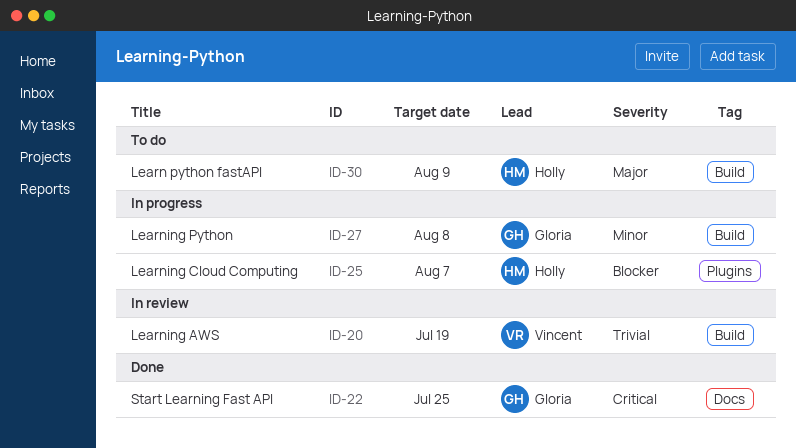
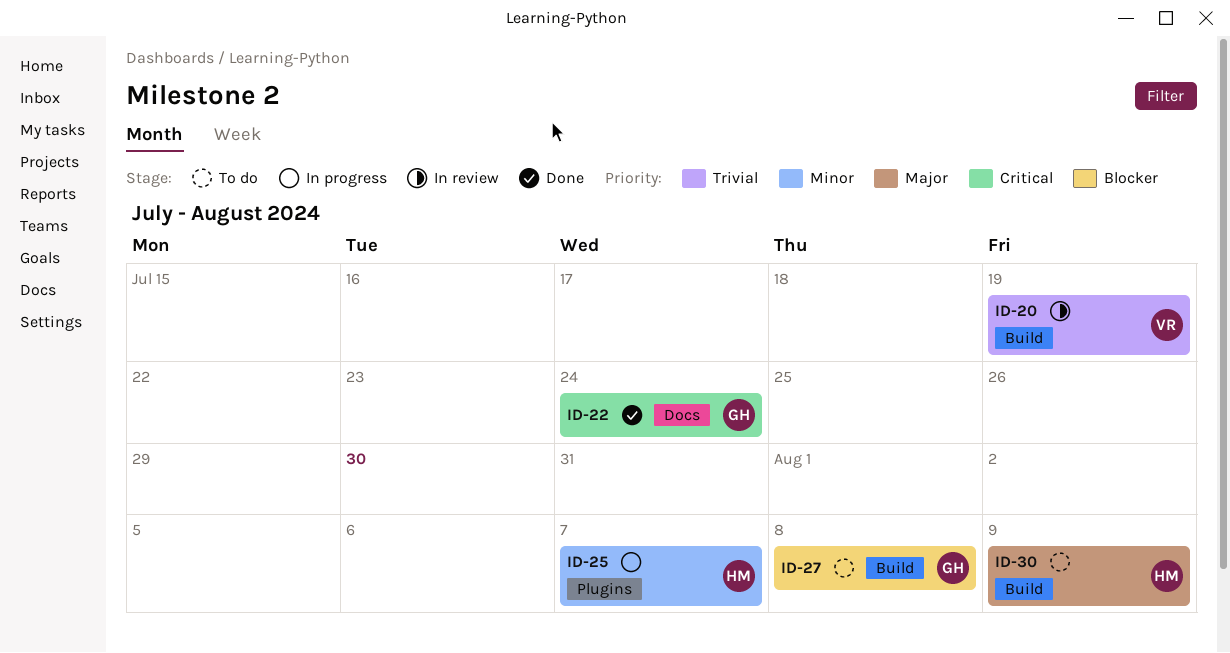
ID-22, due: Jul 25 -> Jul 24
ID-25, priority: Blocker -> Minor
ID-27, status: In progress -> To do
ID-27, priority: Minor -> Blocker

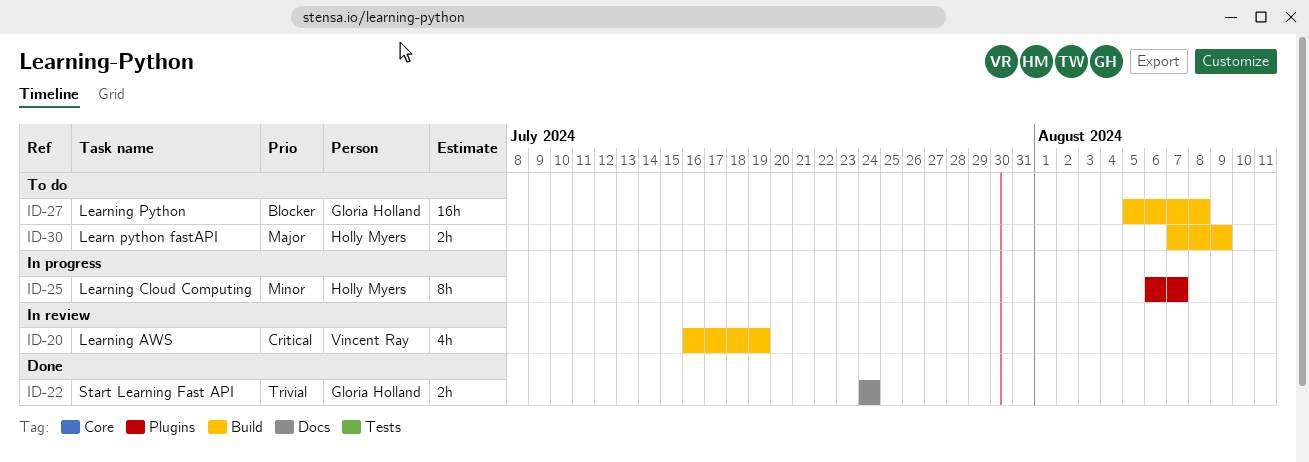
ID-20, priority: Trivial -> Critical
ID-22, priority: Critical -> Trivial

